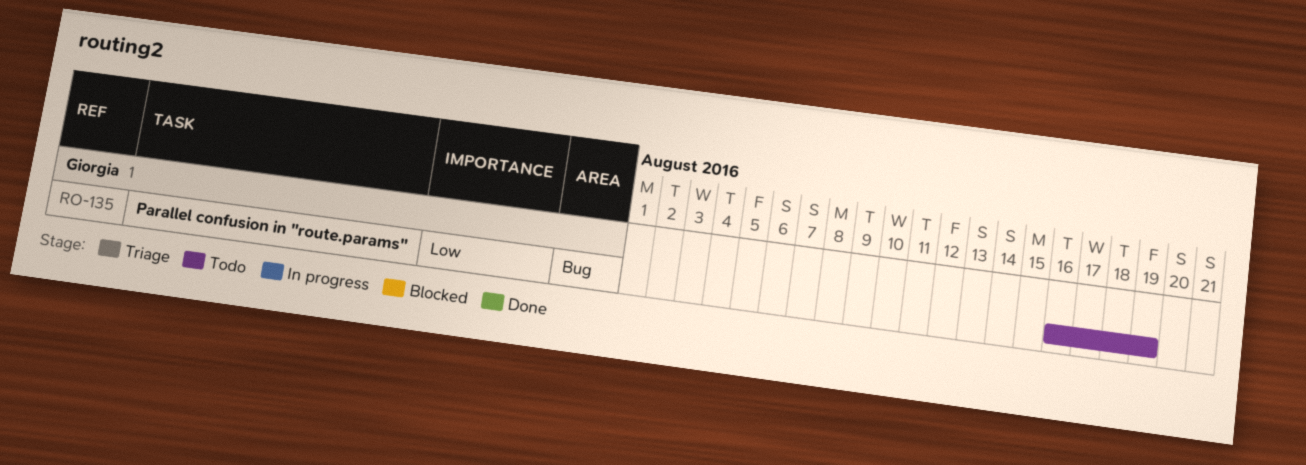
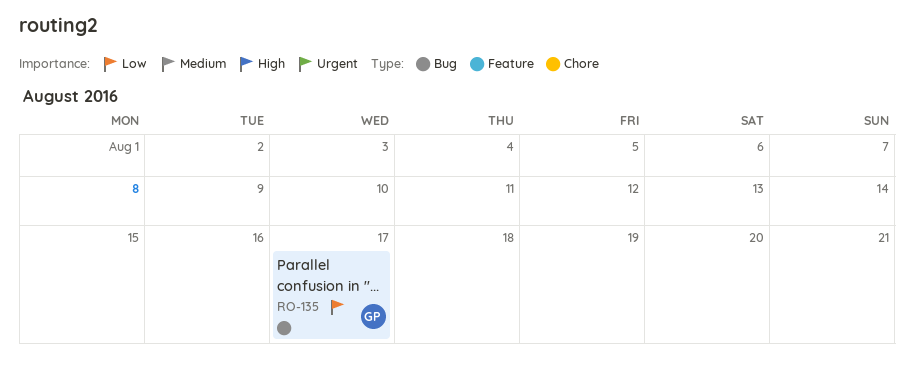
RO-135, due: Aug 19 -> Aug 17

